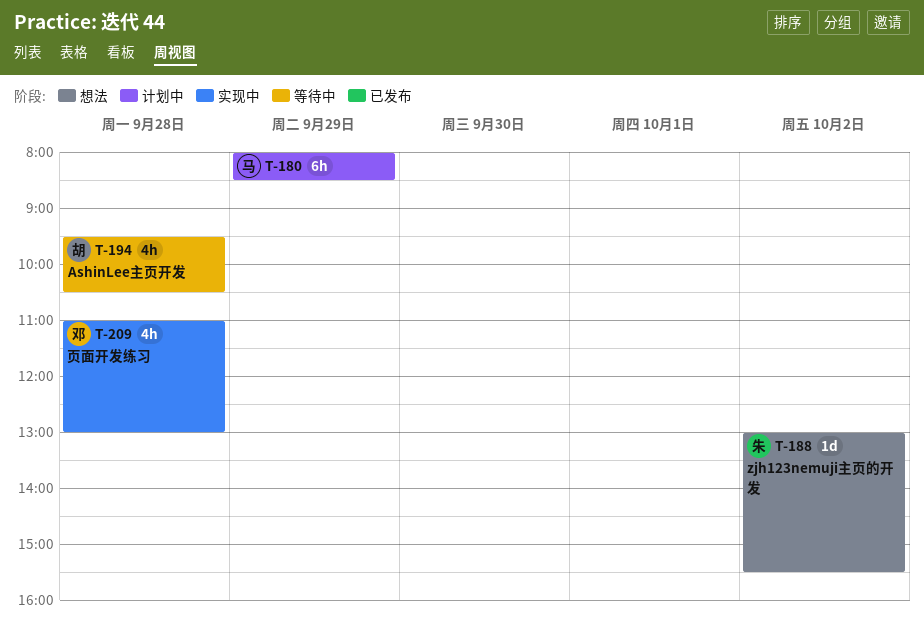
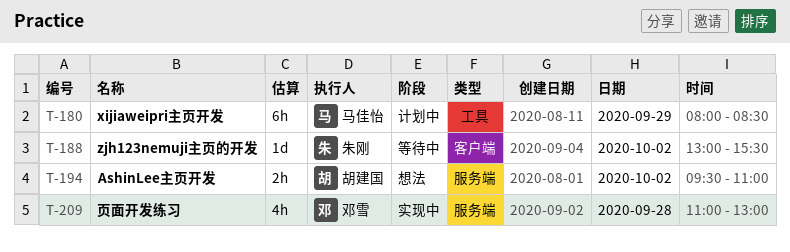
T-188, status: 想法 -> 等待中
T-194, status: 等待中 -> 想法
T-194, estimate: 4h -> 2h
T-194, day: Sep 28 -> Oct 2
T-194, ends: 10:30 -> 11:00

